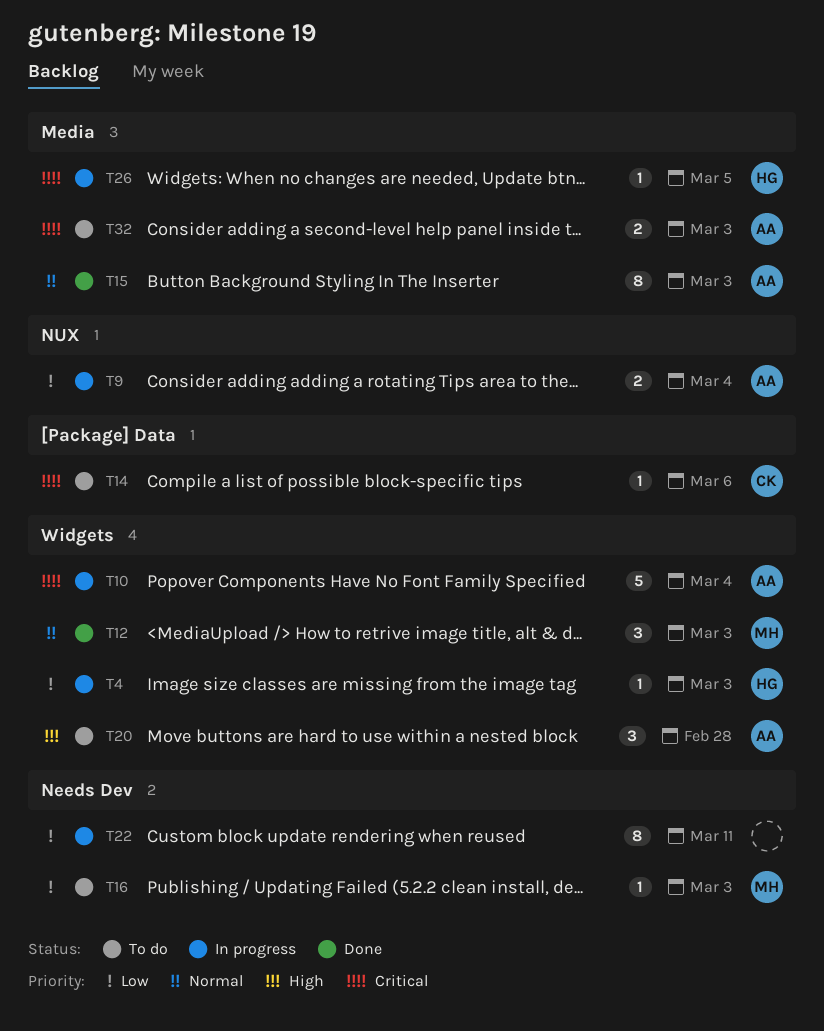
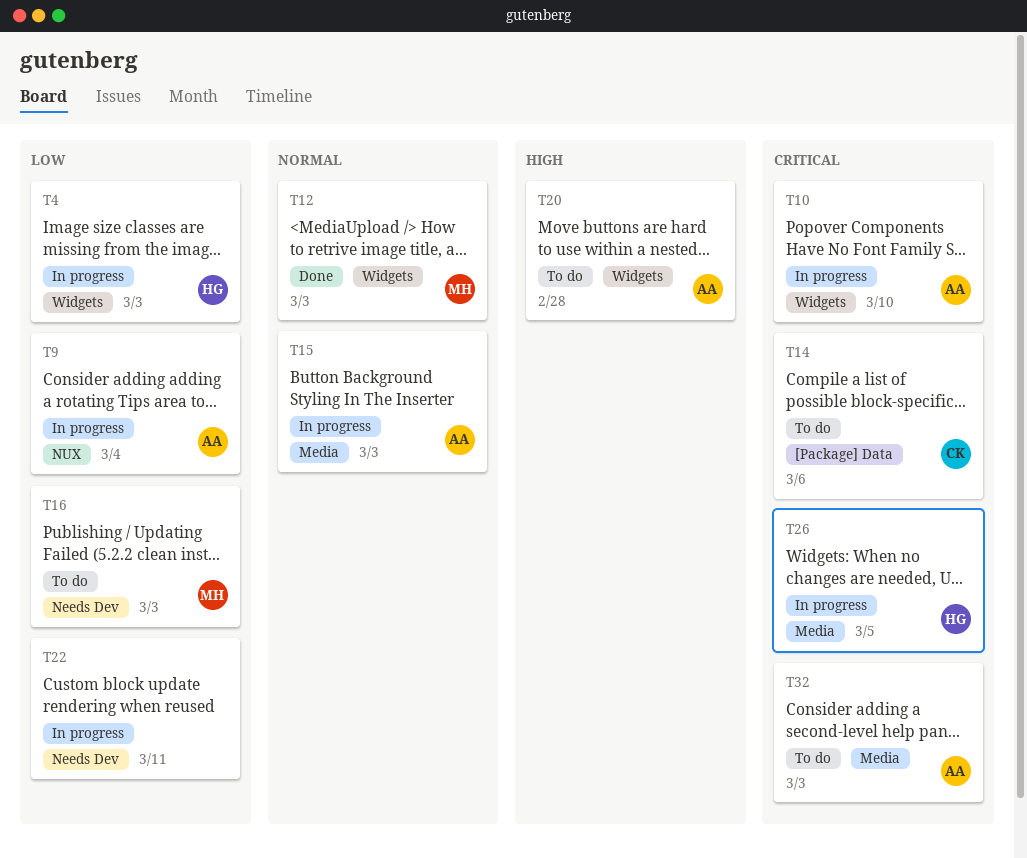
T10, due: Mar 4 -> Mar 10
T15, status: Done -> In progress

